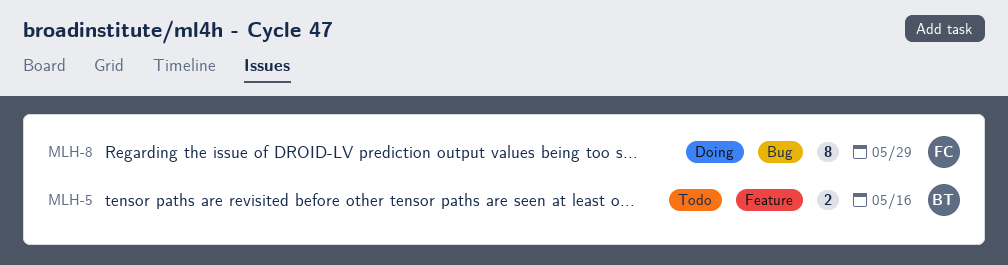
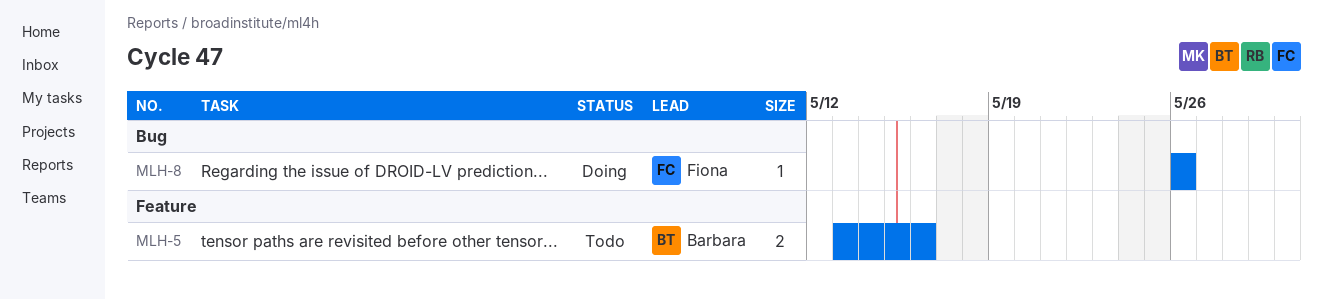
MLH-8, estimate: 8 -> 1
MLH-8, due: May 29 -> May 26

